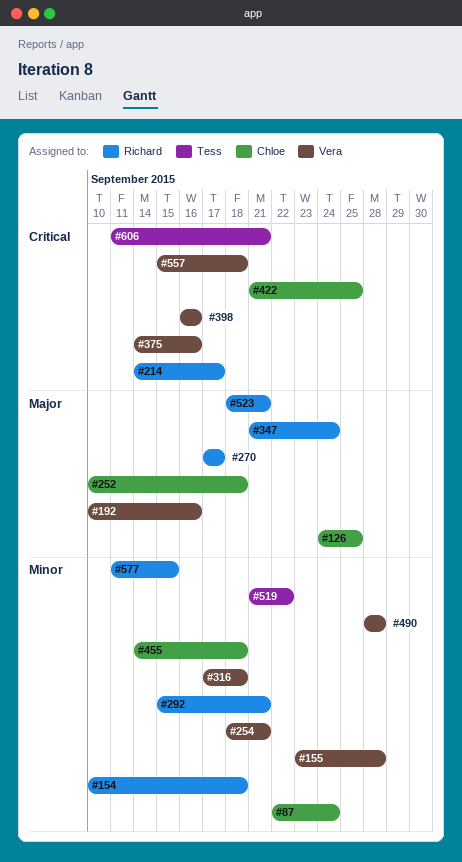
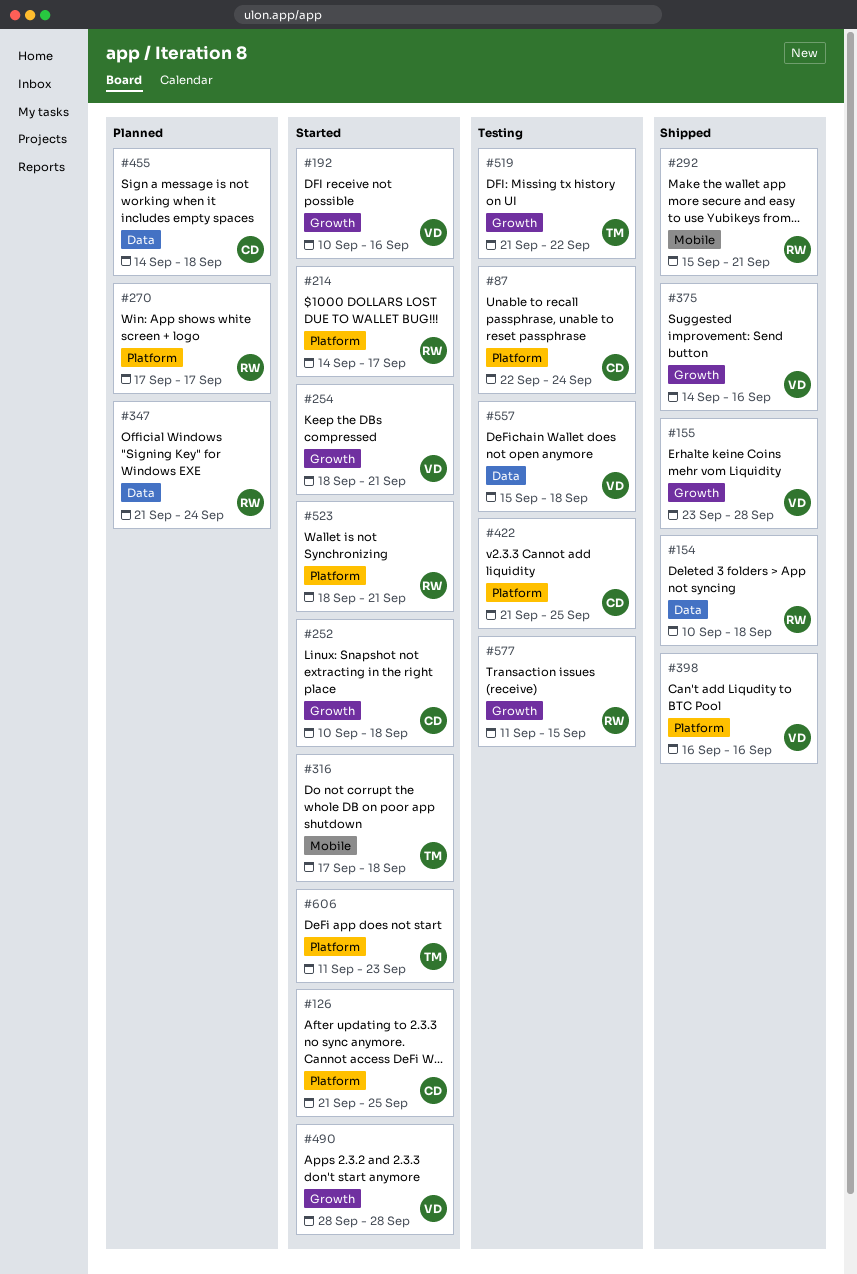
#126, start: Sep 24 -> Sep 21
#316, owner: Vera -> Tess
#606, due: Sep 21 -> Sep 23

